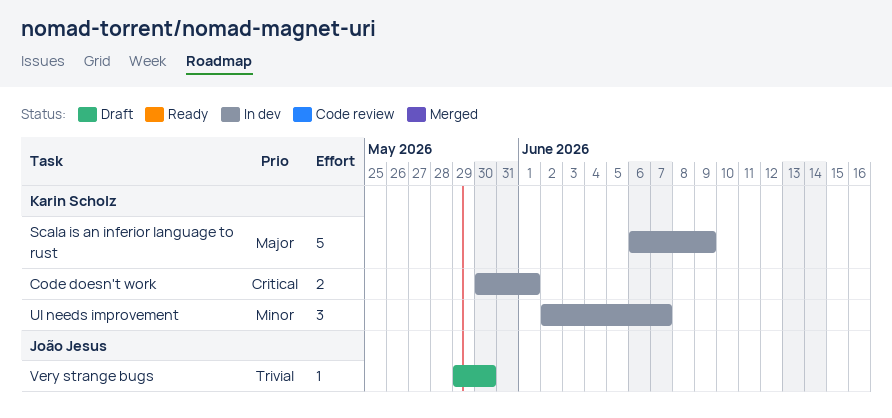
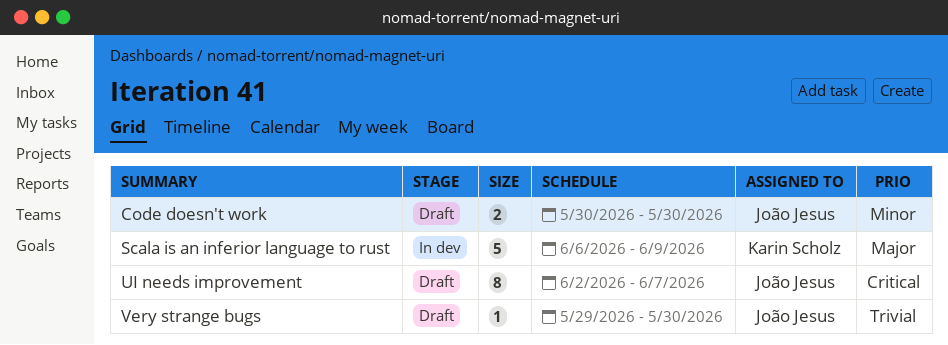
Code doesn't work, status: In dev -> Draft
Code doesn't work, owner: Karin Scholz -> João Jesus
Code doesn't work, priority: Critical -> Minor
Code doesn't work, due: Jun 1 -> May 30
UI needs improvement, status: In dev -> Draft
UI needs improvement, owner: Karin Scholz -> João Jesus
UI needs improvement, priority: Minor -> Critical
UI needs improvement, estimate: 3 -> 8

